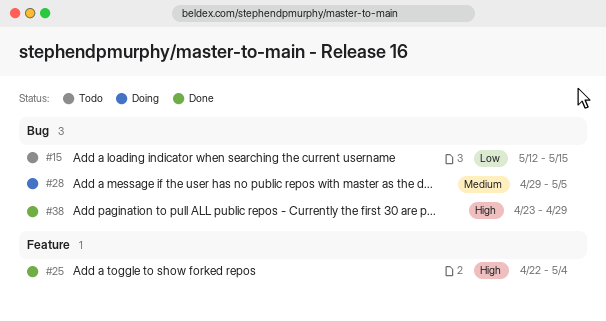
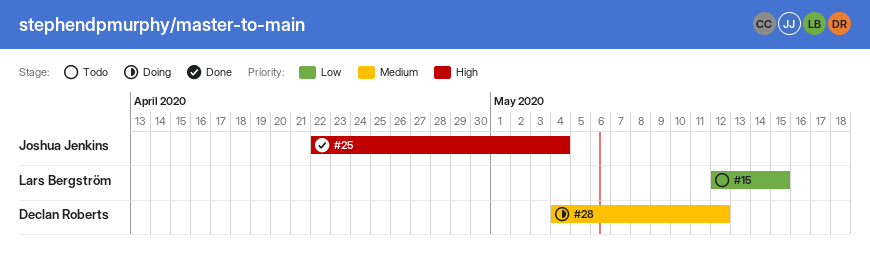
#28, start: Apr 29 -> May 4
#28, due: May 5 -> May 12
#38: present -> none

